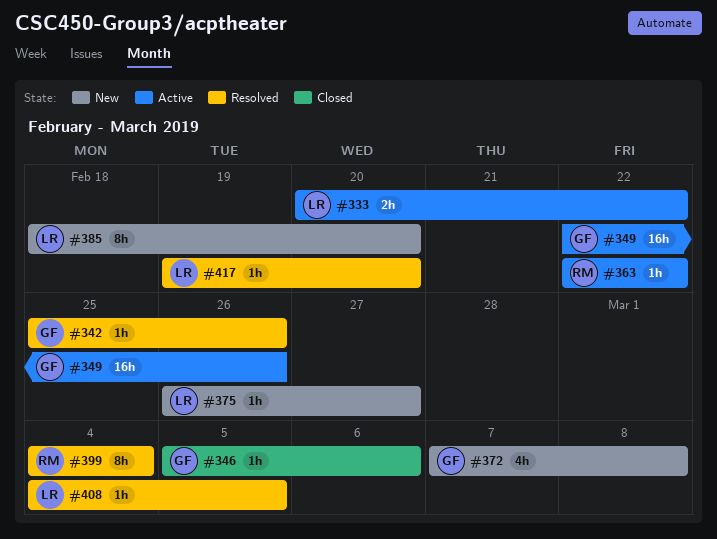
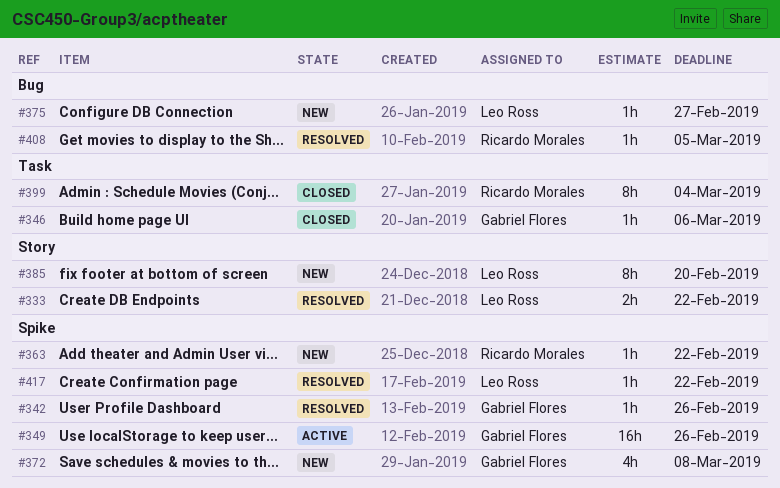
#333, status: Active -> Resolved
#363, status: Active -> New
#399, status: Resolved -> Closed
#408, owner: Leo Ross -> Ricardo Morales
#417, due: Feb 20 -> Feb 22

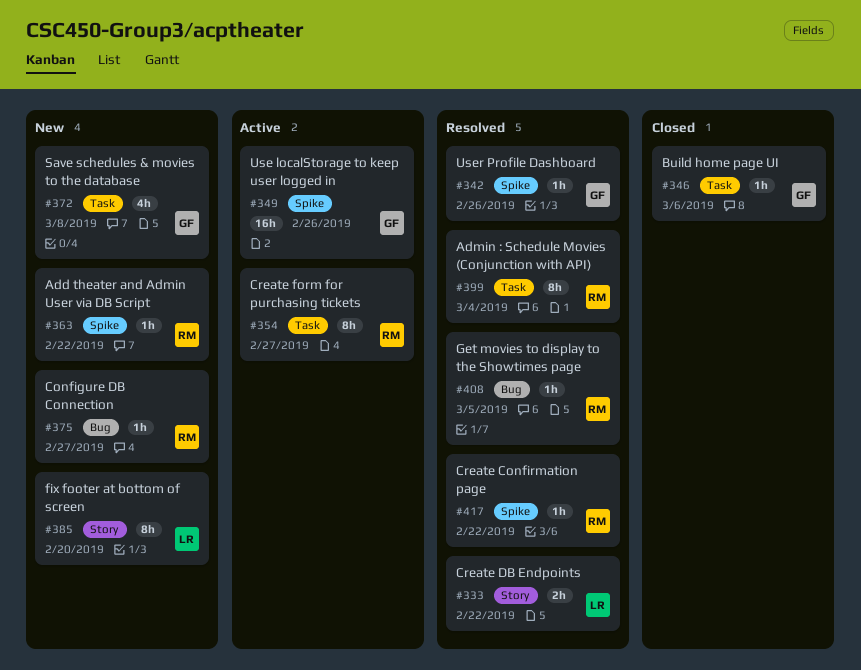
#354: none -> present
#372, label: Spike -> Task
#375, owner: Leo Ross -> Ricardo Morales
#399, status: Closed -> Resolved
#417, owner: Leo Ross -> Ricardo Morales

